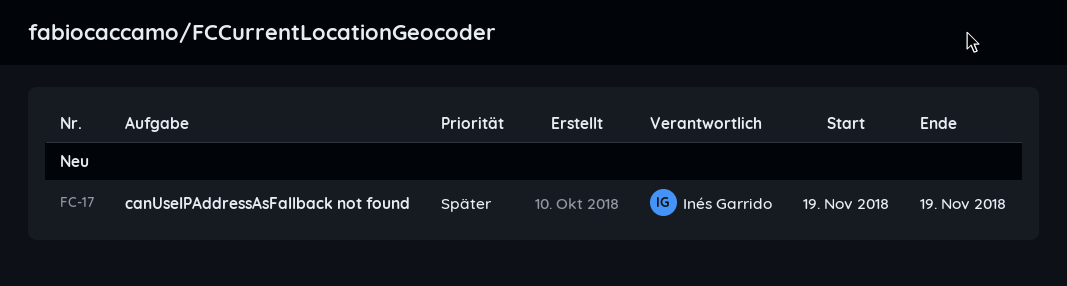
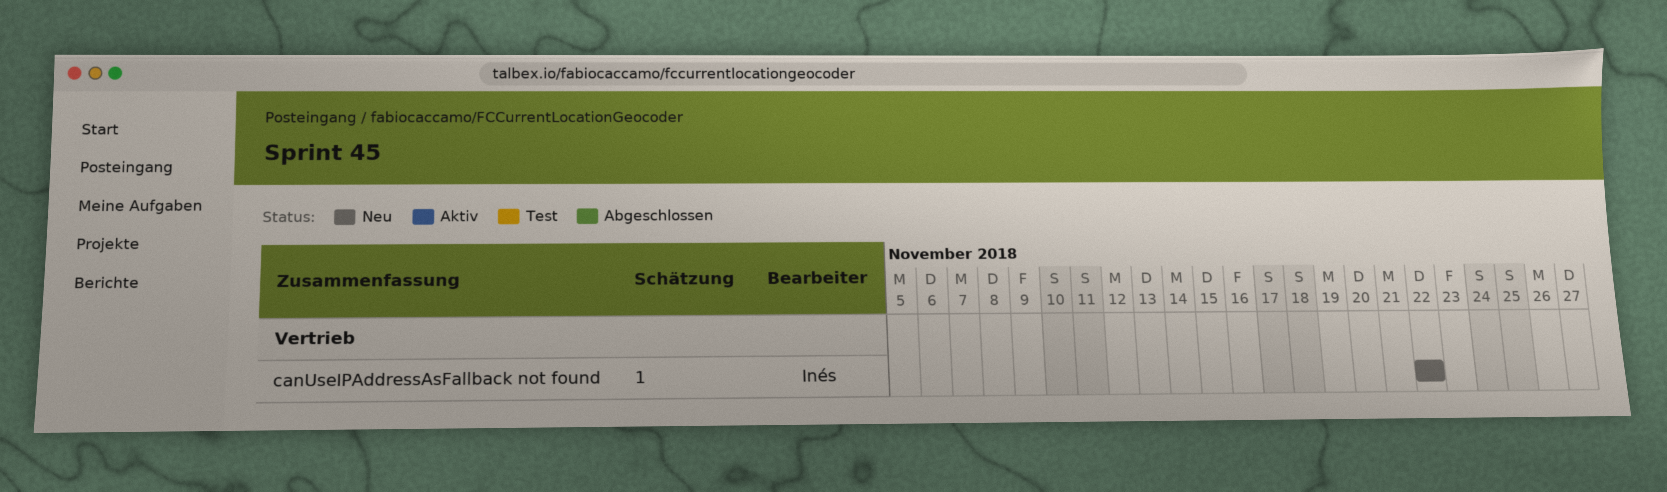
canUseIPAddressAsFallback not found, start: Nov 19 -> Nov 22
canUseIPAddressAsFallback not found, due: Nov 19 -> Nov 22

